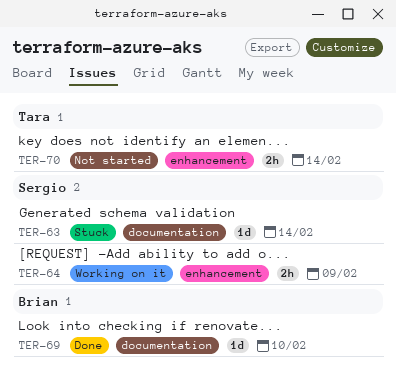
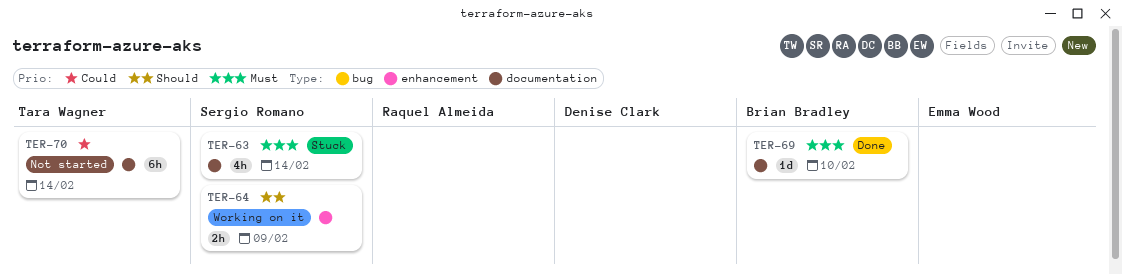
TER-63, estimate: 1d -> 4h
TER-70, label: enhancement -> documentation
TER-70, estimate: 2h -> 6h

